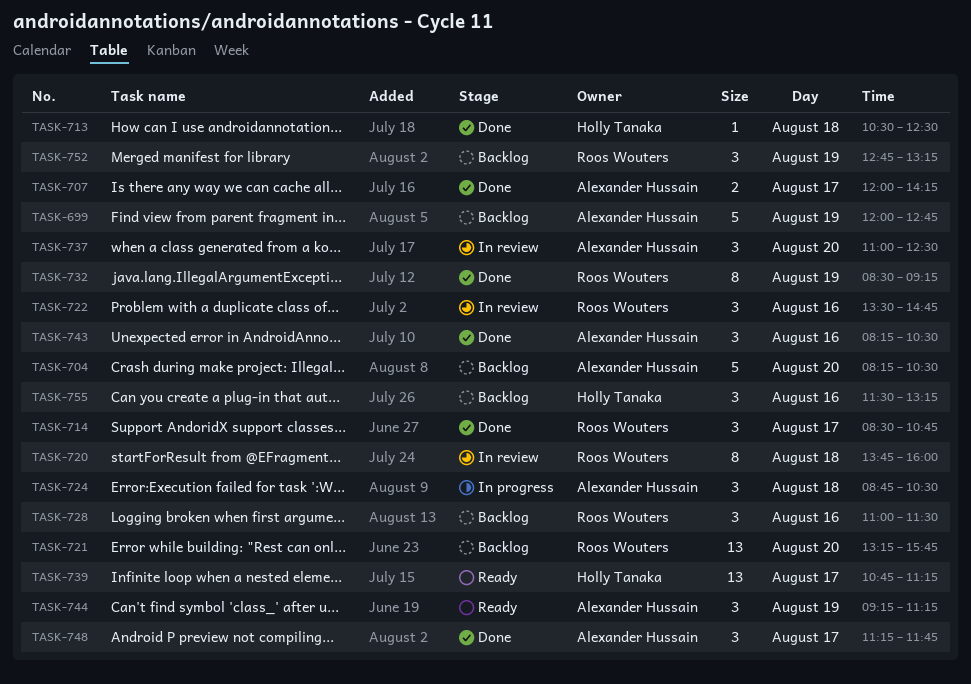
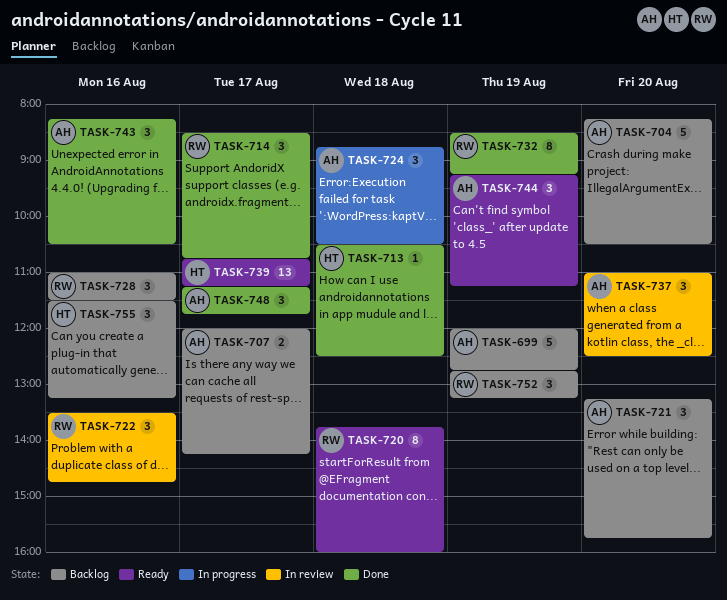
TASK-707, status: Done -> Backlog
TASK-720, status: In review -> Ready
TASK-721, owner: Roos Wouters -> Alexander Hussain
TASK-721, estimate: 13 -> 3

